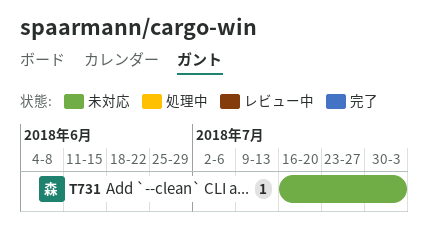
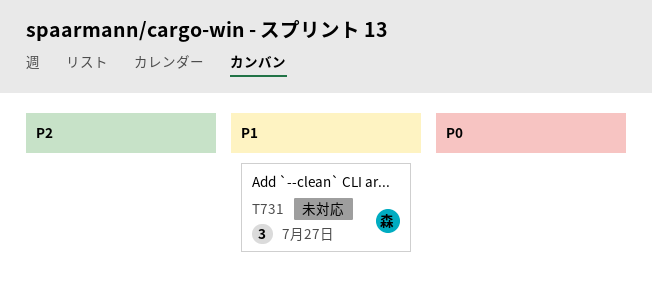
T731, estimate: 1 -> 3
T731, due: Aug 3 -> Jul 27

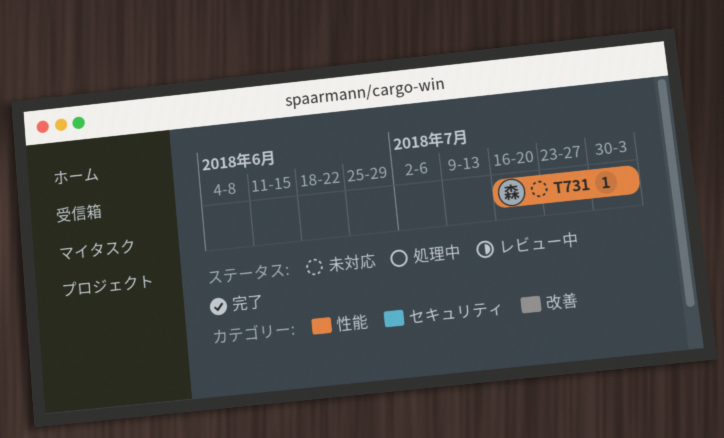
T731, estimate: 3 -> 1
T731, due: Jul 27 -> Aug 3

